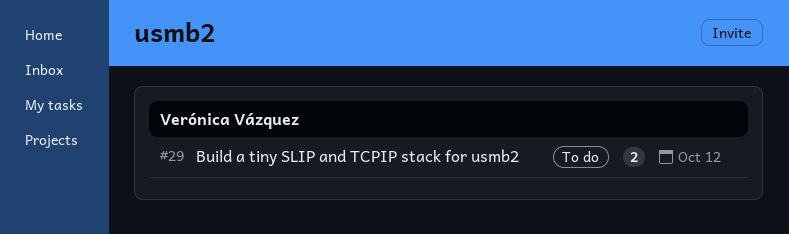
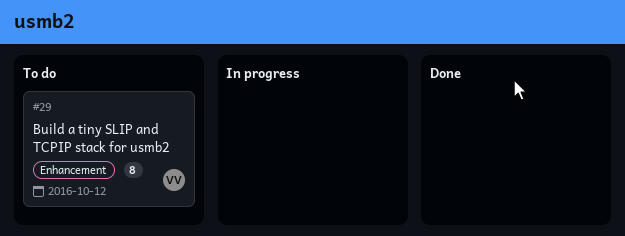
#29, estimate: 2 -> 8

